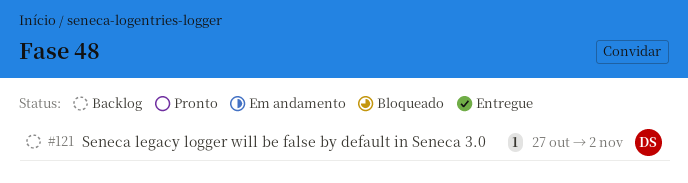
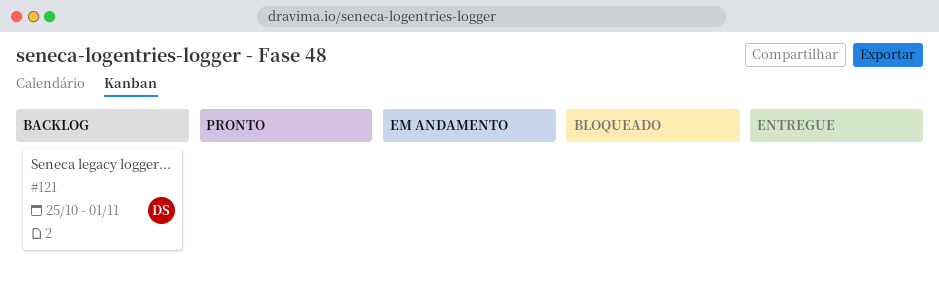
#121, start: Oct 27 -> Oct 25
#121, due: Nov 2 -> Nov 1

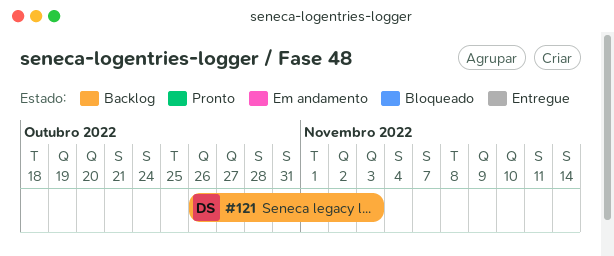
#121, start: Oct 25 -> Oct 26
#121, due: Nov 1 -> Nov 3

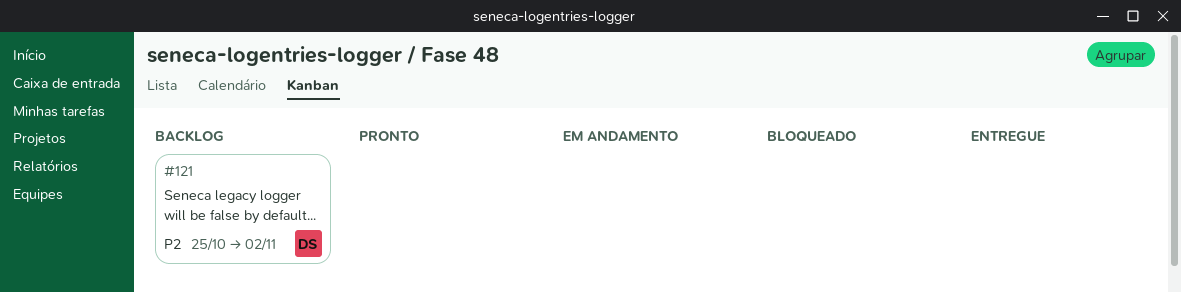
#121, start: Oct 26 -> Oct 25
#121, due: Nov 3 -> Nov 2

